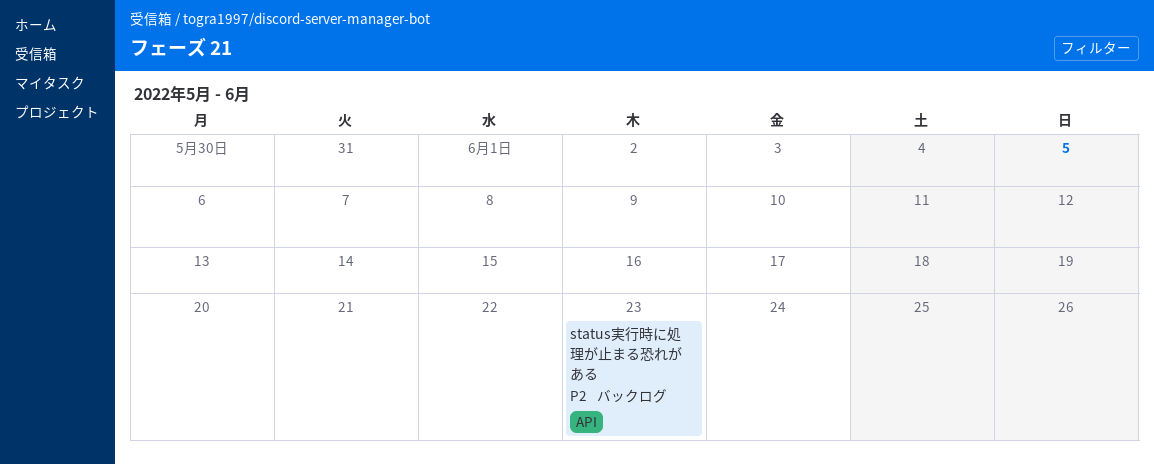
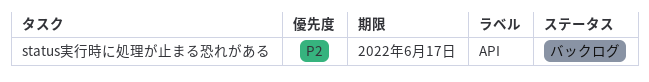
status実行時に処理が止まる恐れがある, due: Jun 23 -> Jun 17

